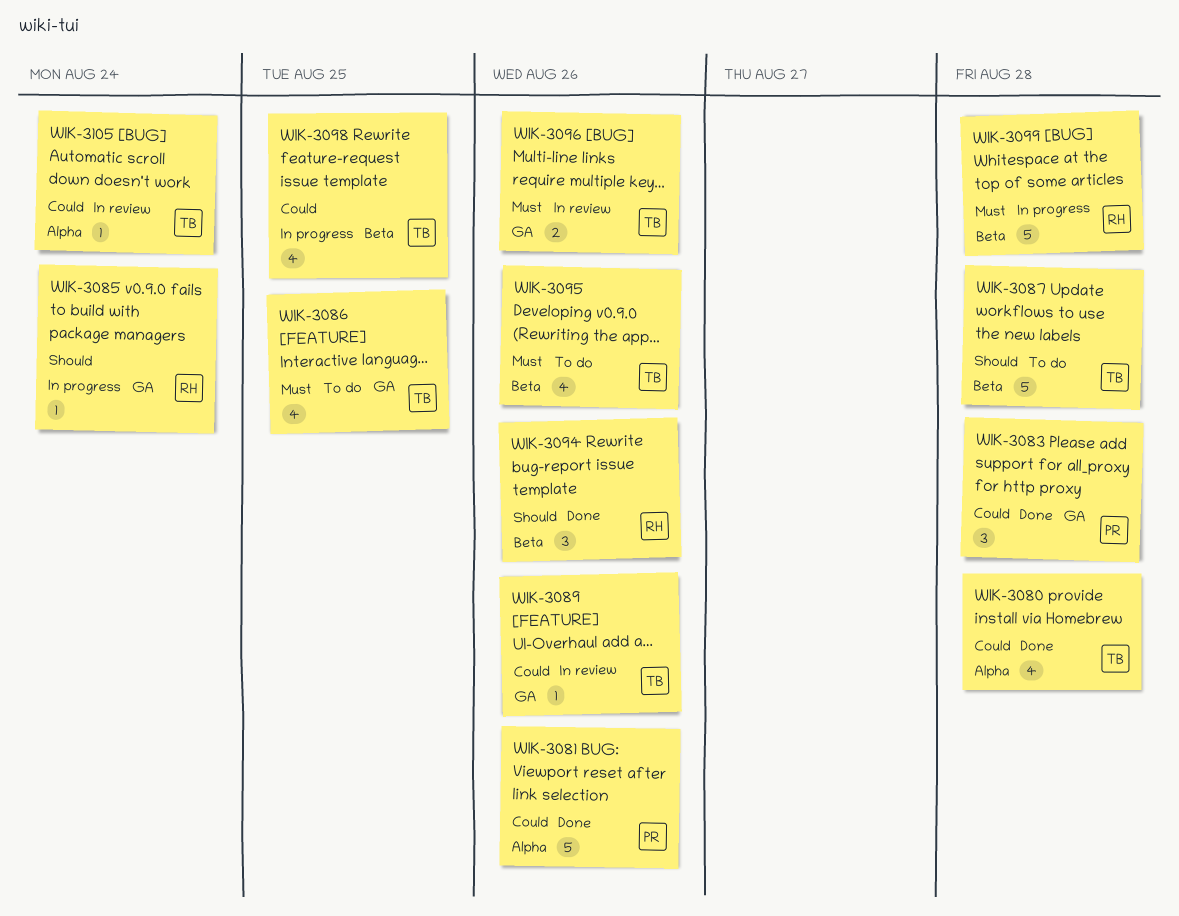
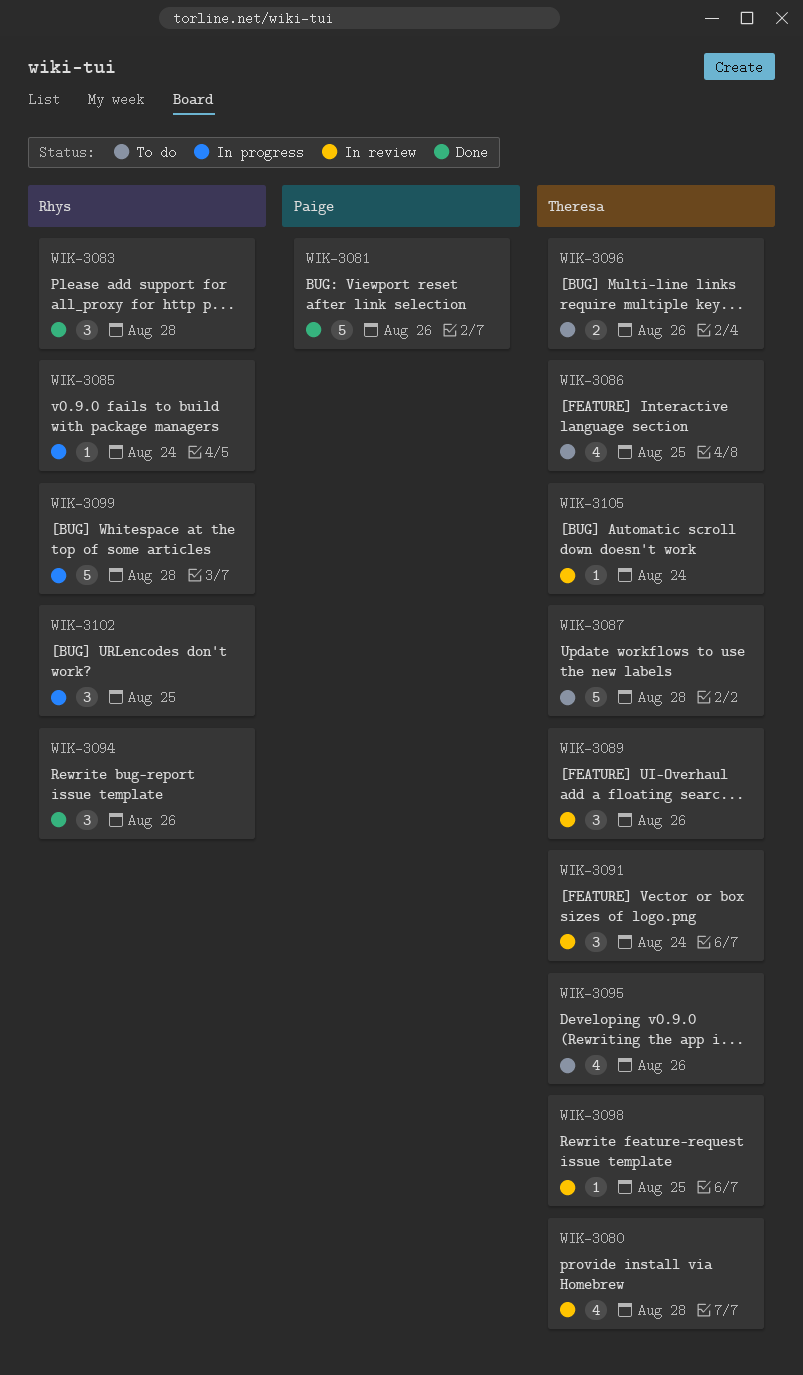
WIK-3080, status: Done -> In review
WIK-3083, owner: Paige -> Rhys
WIK-3089, estimate: 1 -> 3
WIK-3091: none -> present
WIK-3096, status: In review -> To do
WIK-3098, status: In progress -> In review
WIK-3098, estimate: 4 -> 1
WIK-3102: none -> present

